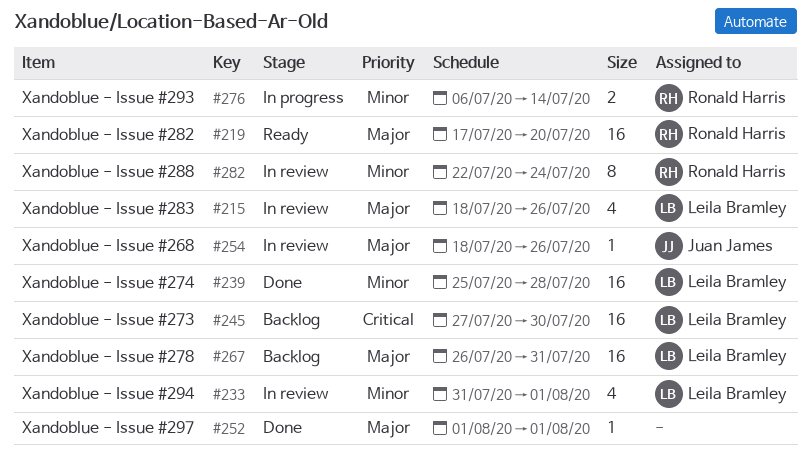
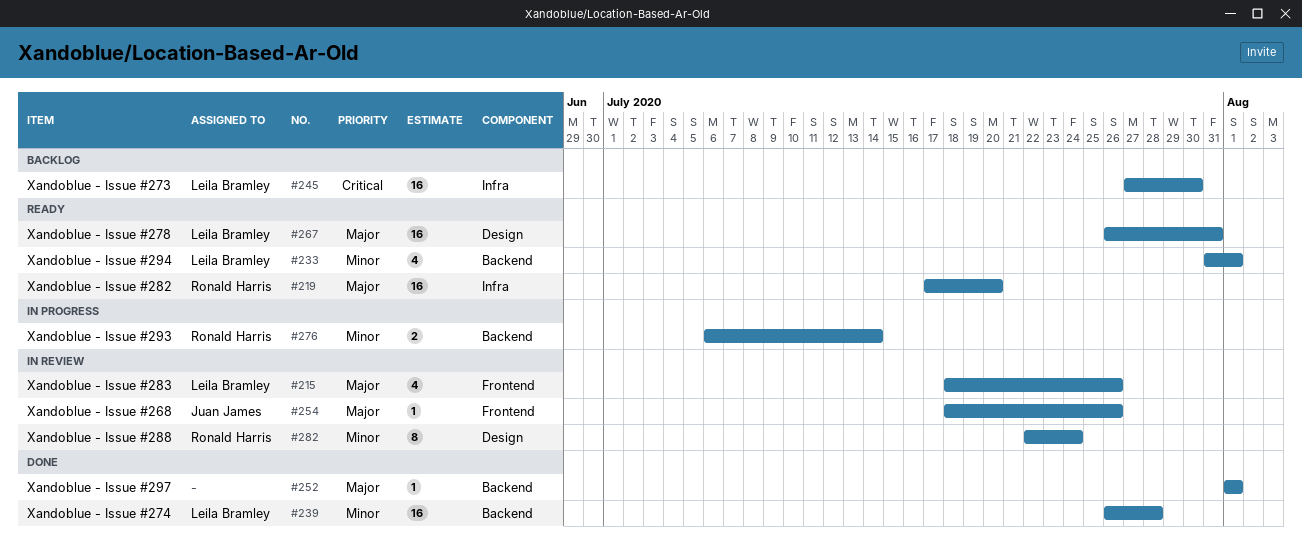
#233, status: In review -> Ready
#239, start: Jul 25 -> Jul 26
#267, status: Backlog -> Ready

